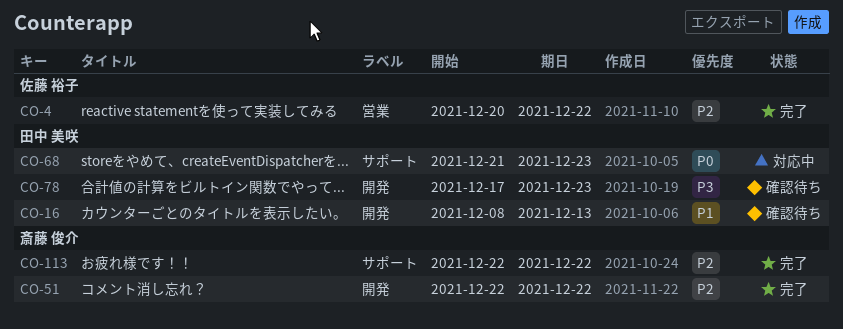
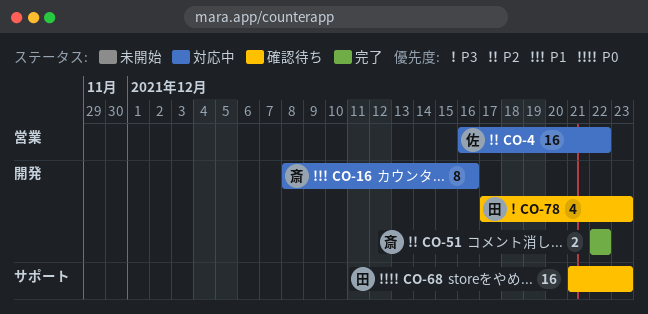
CO-4, status: 完了 -> 対応中
CO-4, start: Dec 20 -> Dec 16
CO-16, status: 確認待ち -> 対応中
CO-16, owner: 田中 美咲 -> 斎藤 俊介
CO-16, due: Dec 13 -> Dec 16
CO-68, status: 対応中 -> 確認待ち
CO-113: present -> none

